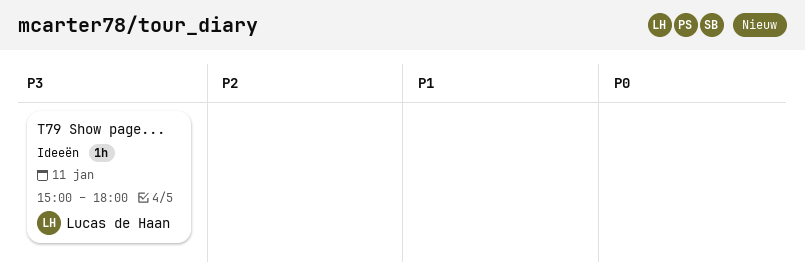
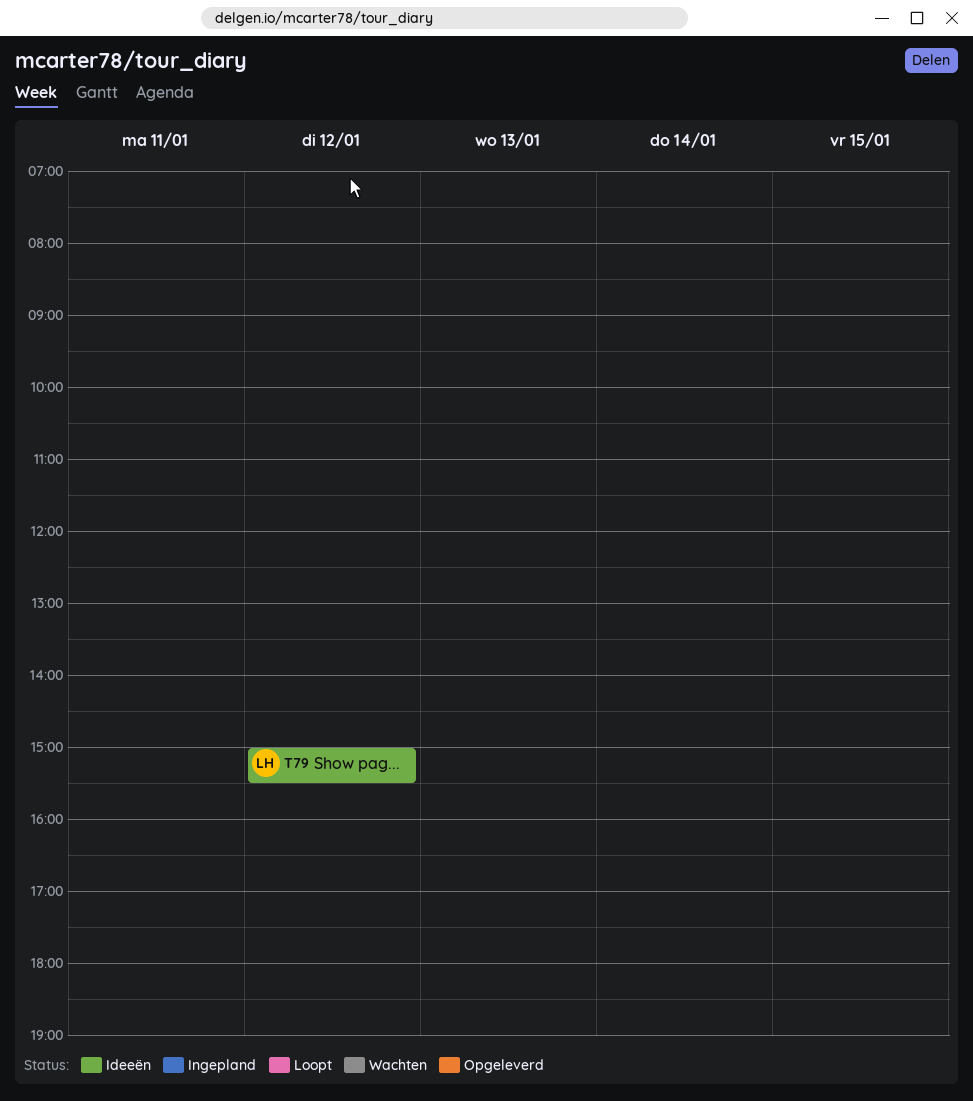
T79, day: Jan 11 -> Jan 12
T79, ends: 18:00 -> 15:30

